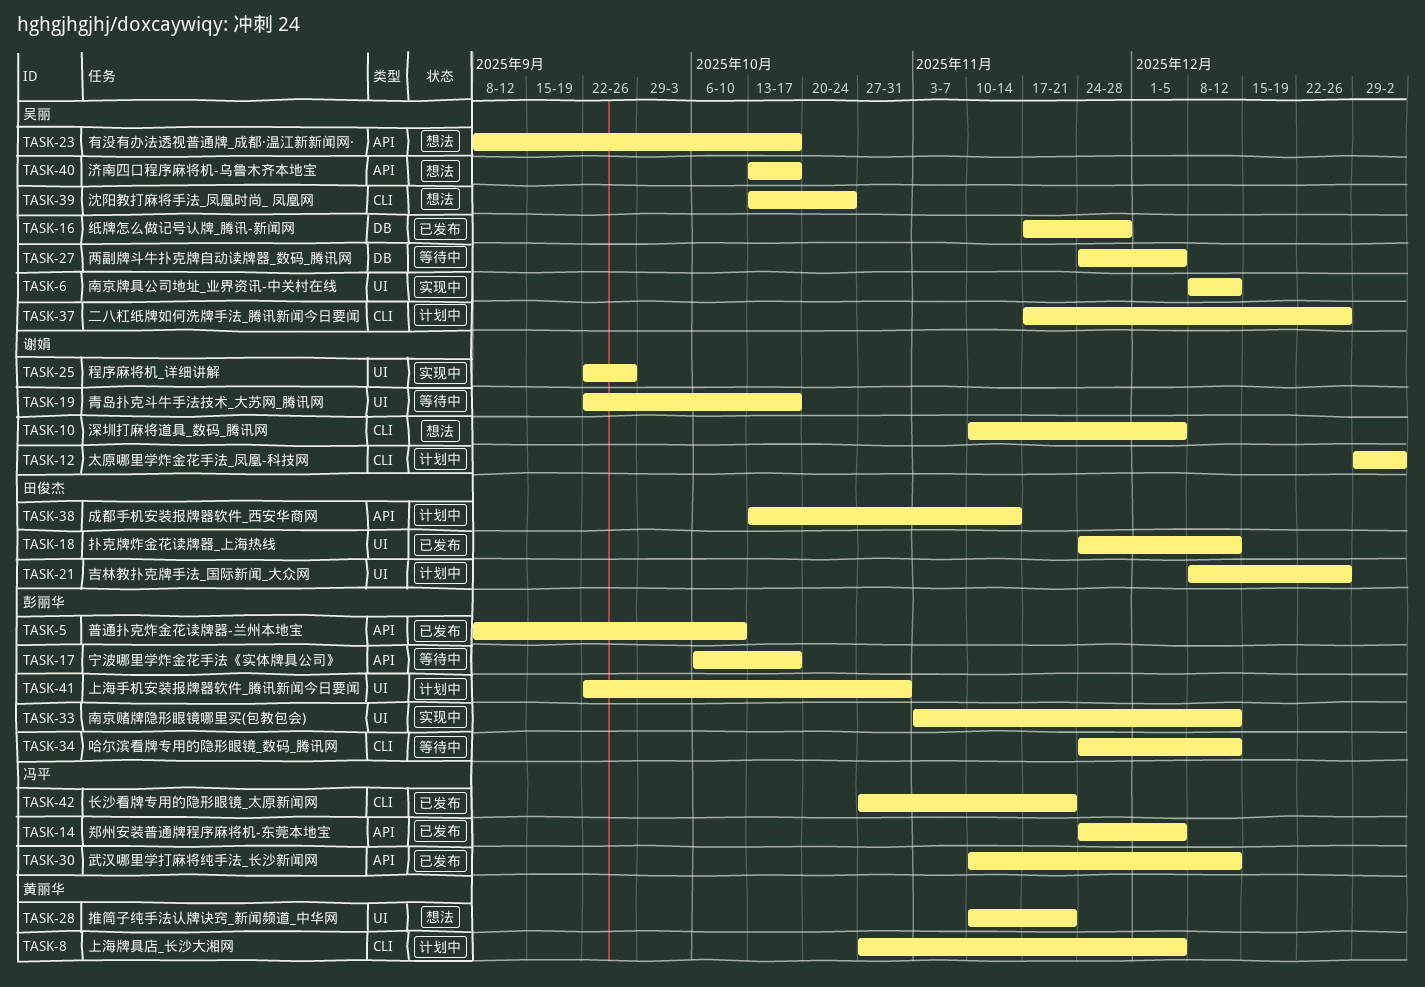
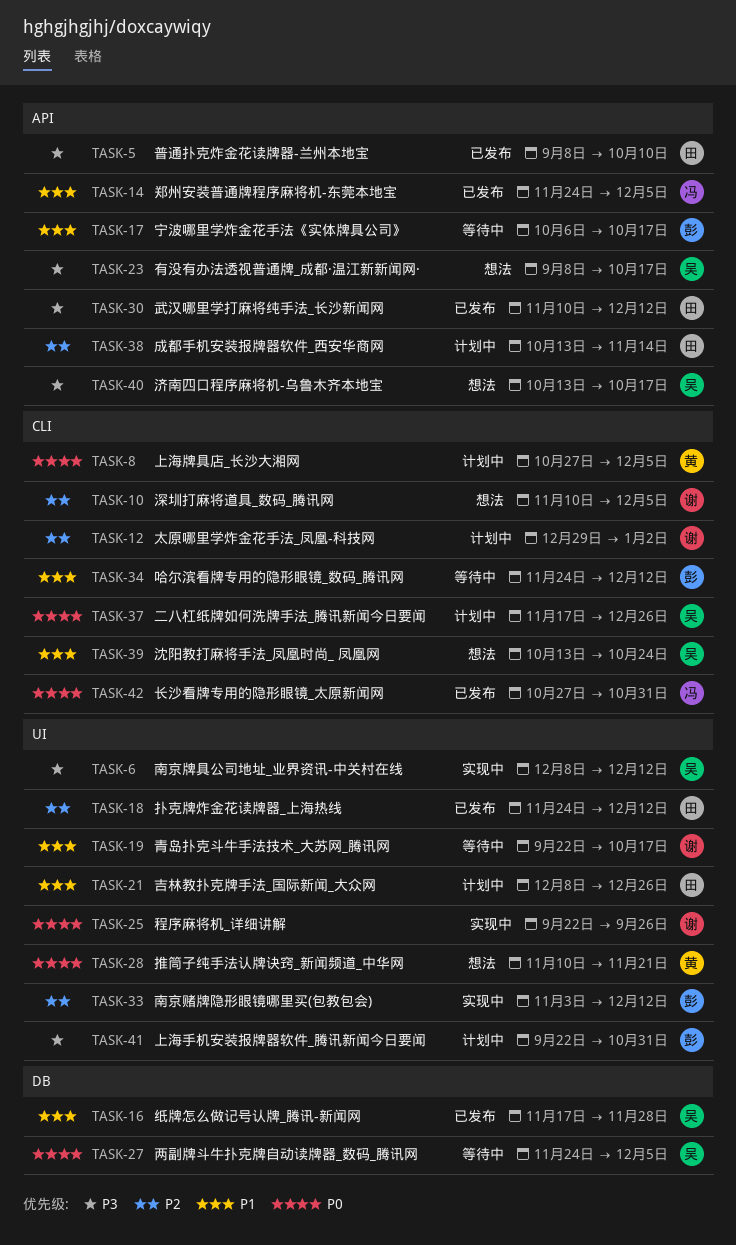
TASK-5, owner: 彭丽华 -> 田俊杰
TASK-30, owner: 冯平 -> 田俊杰
TASK-42, due: Nov 21 -> Oct 31

